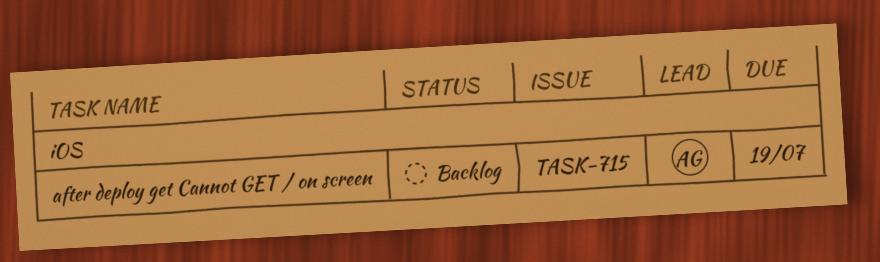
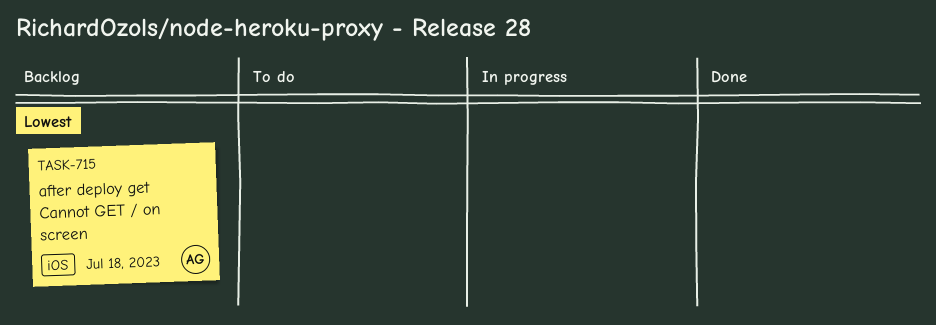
TASK-715, due: Jul 19 -> Jul 18

